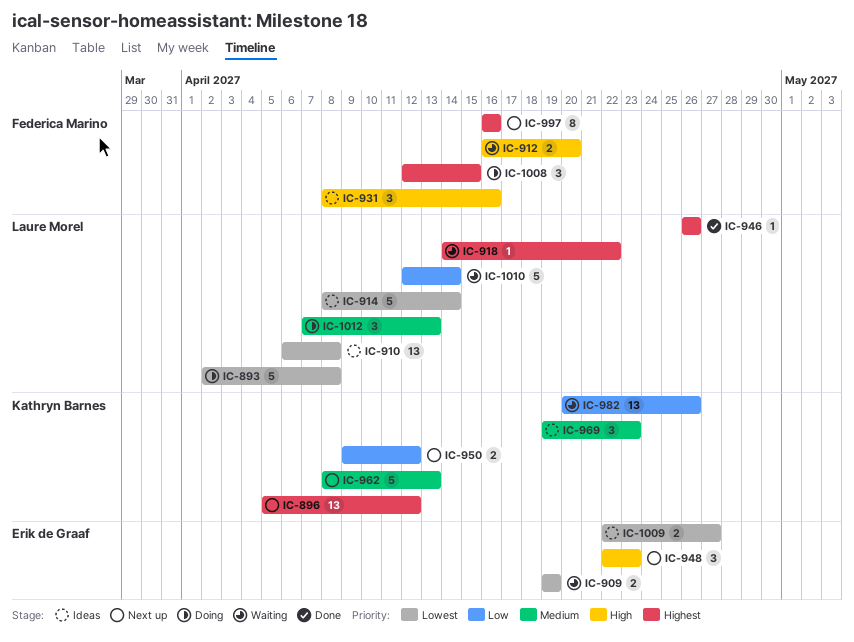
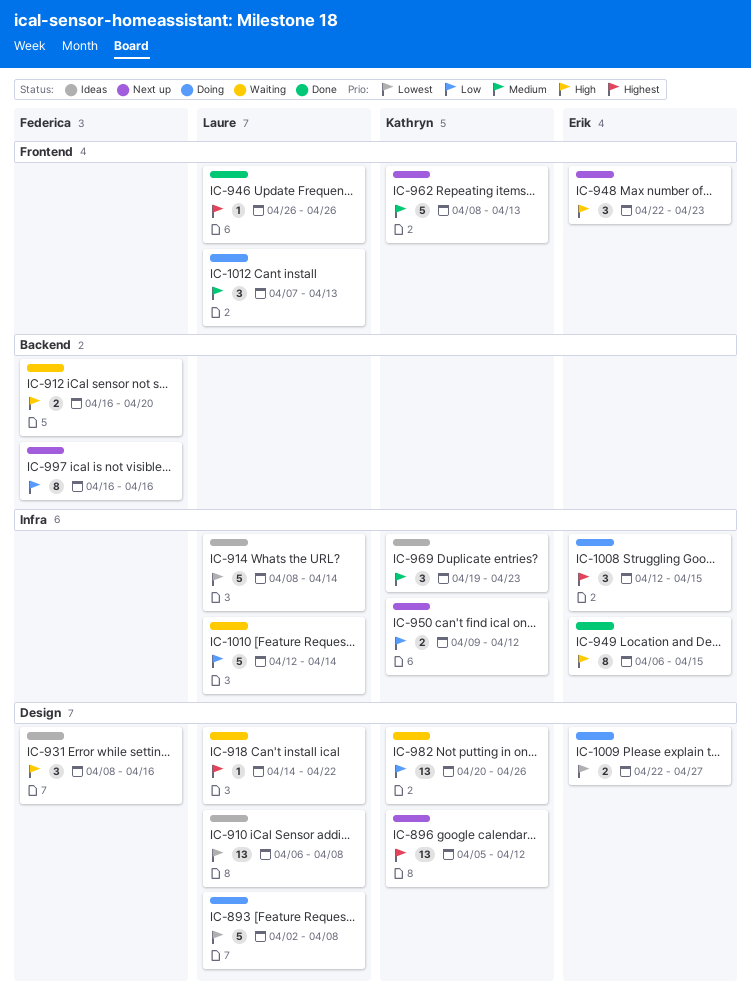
IC-909: present -> none
IC-949: none -> present
IC-997, priority: Highest -> Low
IC-1008, owner: Federica Marino -> Erik de Graaf
IC-1009, status: Ideas -> Doing

